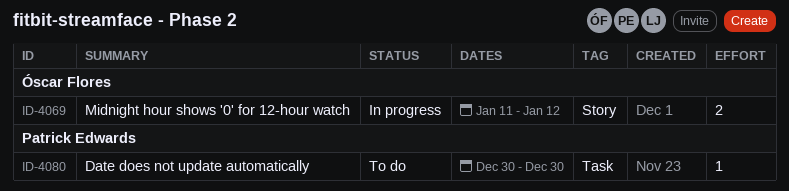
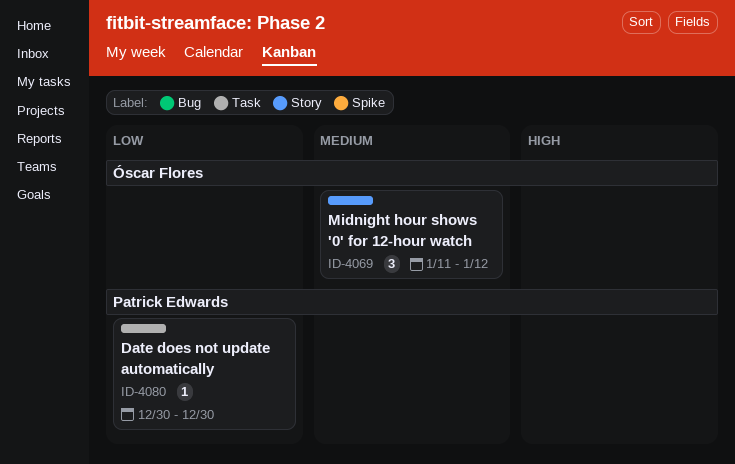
ID-4069, estimate: 2 -> 3

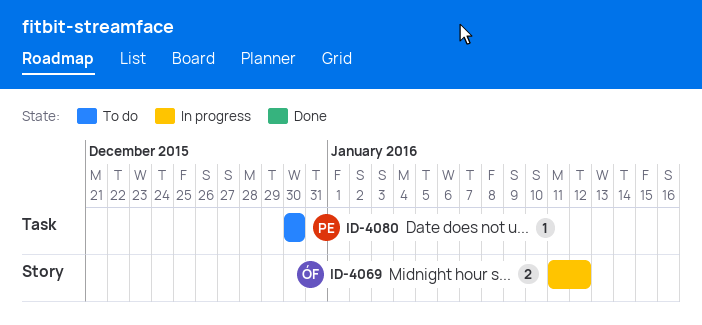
ID-4069, estimate: 3 -> 2

